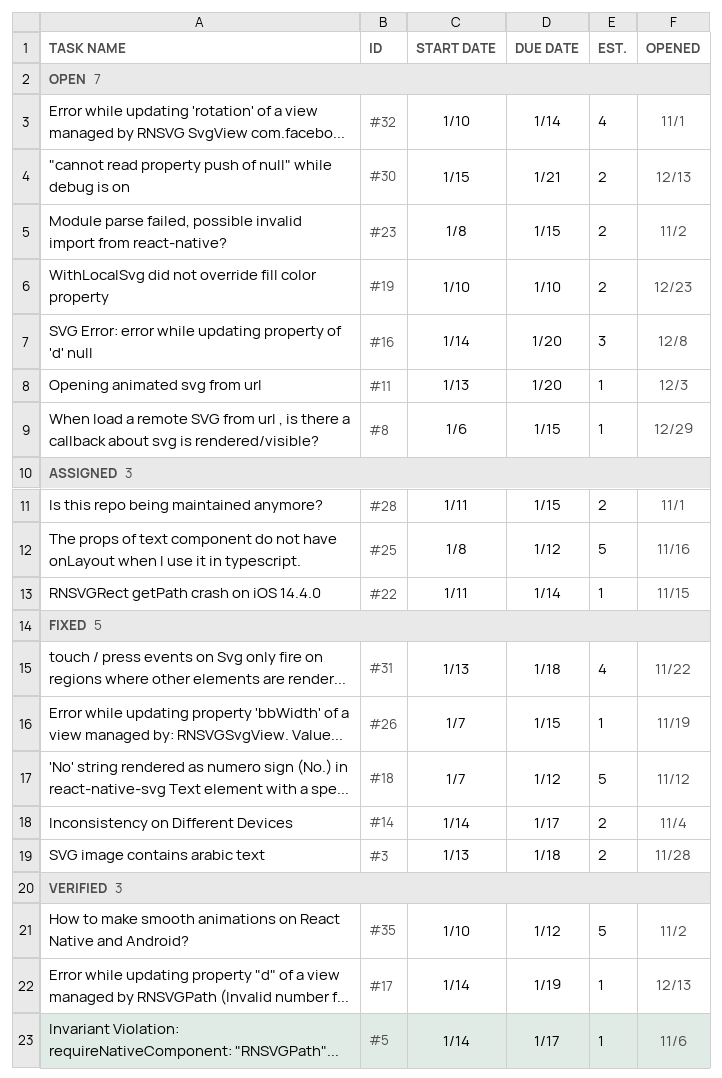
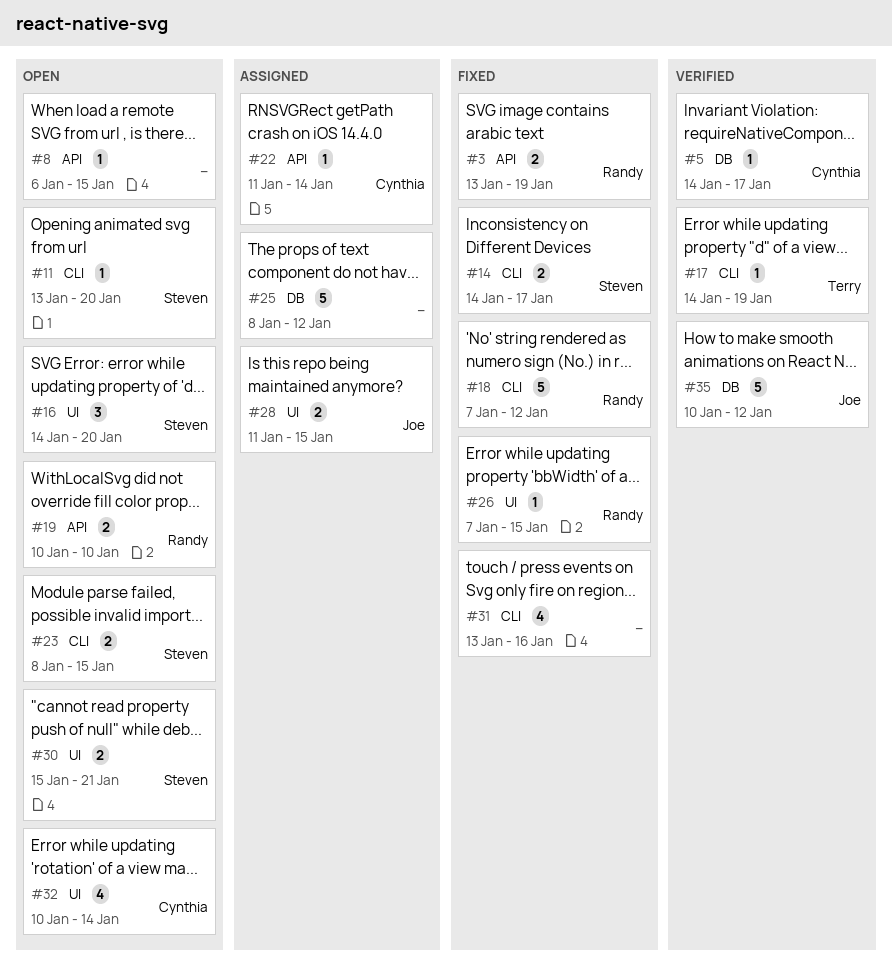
#3, due: Jan 18 -> Jan 19
#31, due: Jan 18 -> Jan 16

